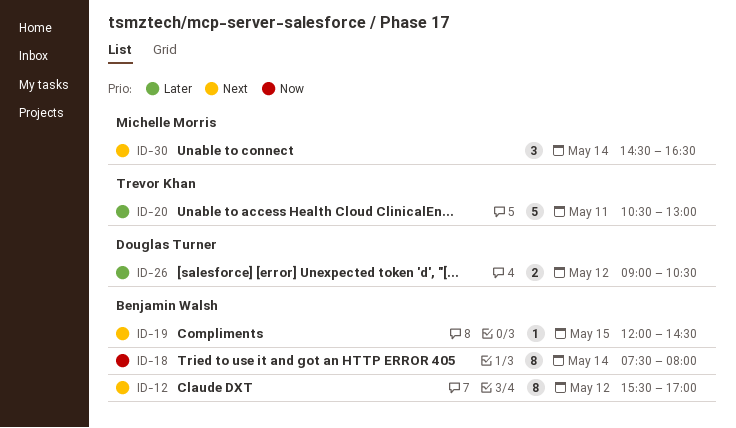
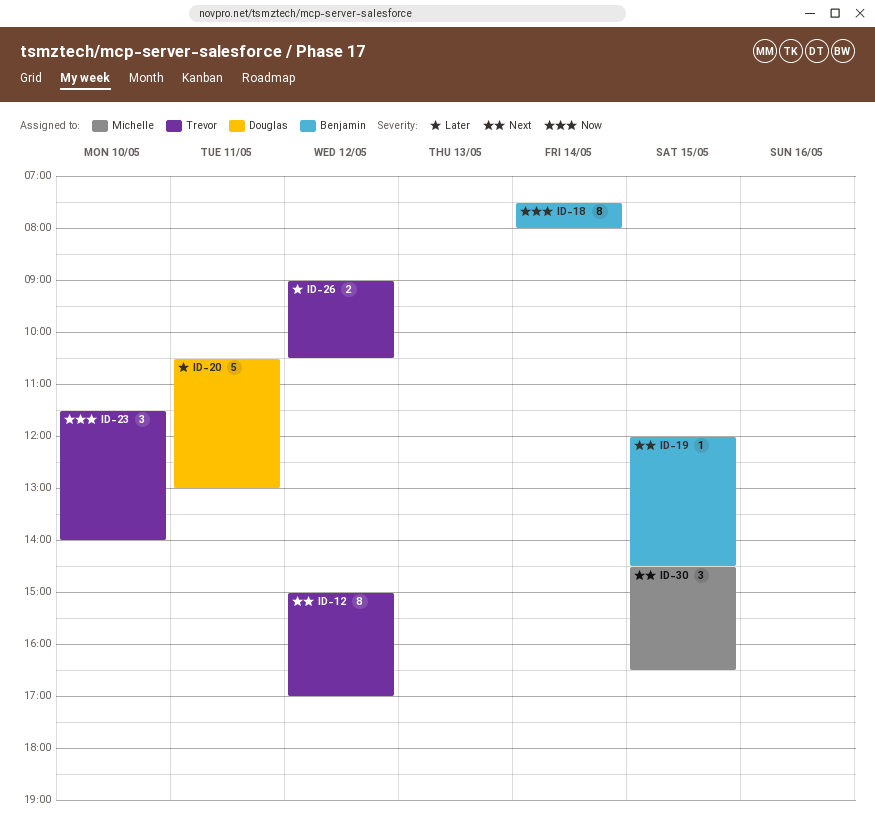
ID-12, owner: Benjamin Walsh -> Trevor Khan
ID-12, begins: 15:30 -> 15:00
ID-20, owner: Trevor Khan -> Douglas Turner
ID-23: none -> present
ID-26, owner: Douglas Turner -> Trevor Khan
ID-30, day: May 14 -> May 15

